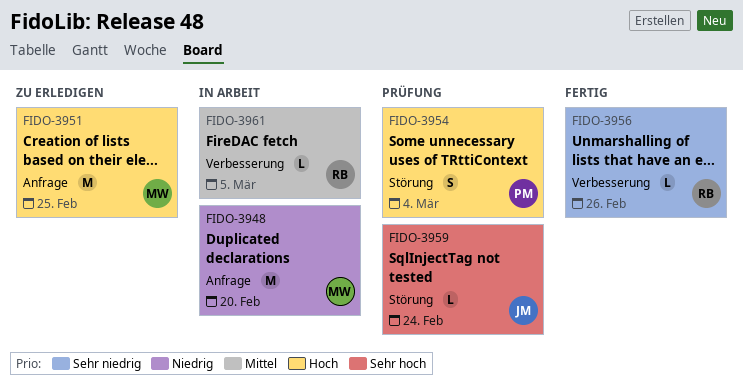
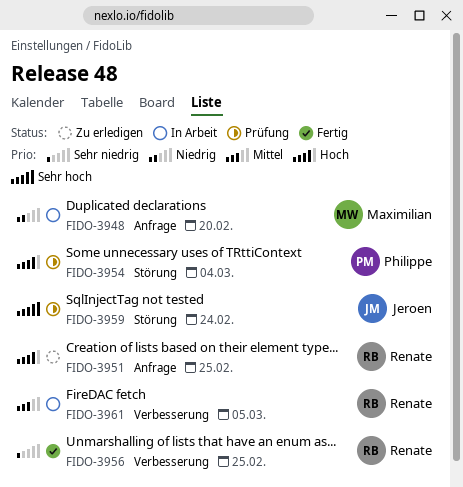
FIDO-3951, owner: Maximilian -> Renate
FIDO-3956, due: Feb 26 -> Feb 25

